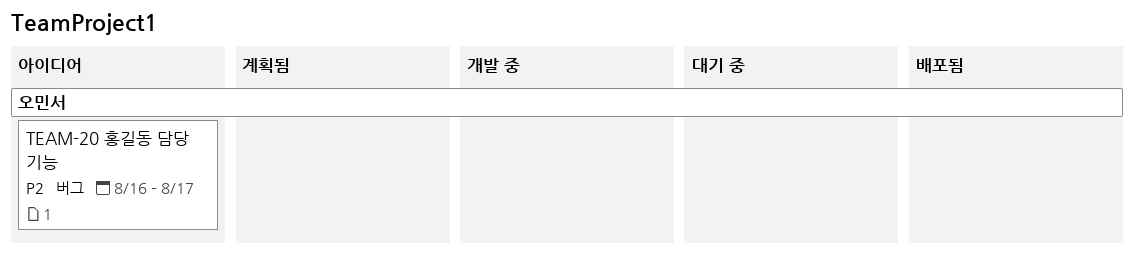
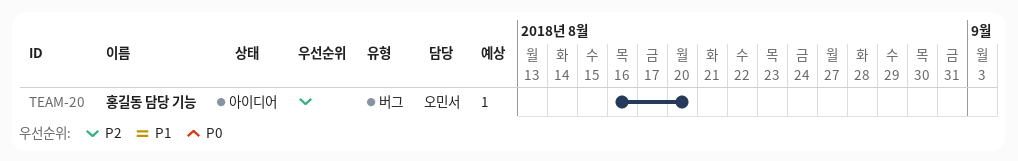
TEAM-20, due: Aug 17 -> Aug 20

